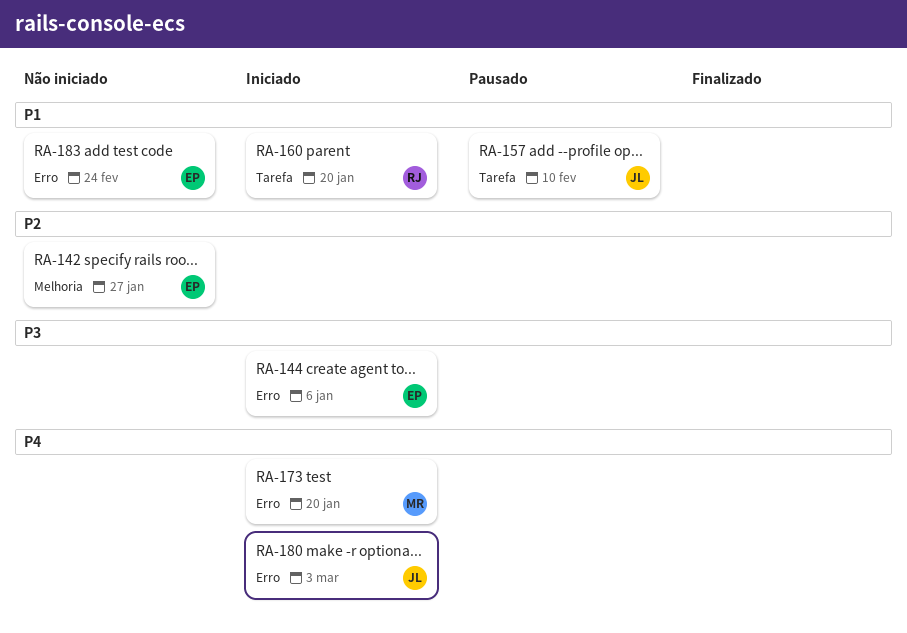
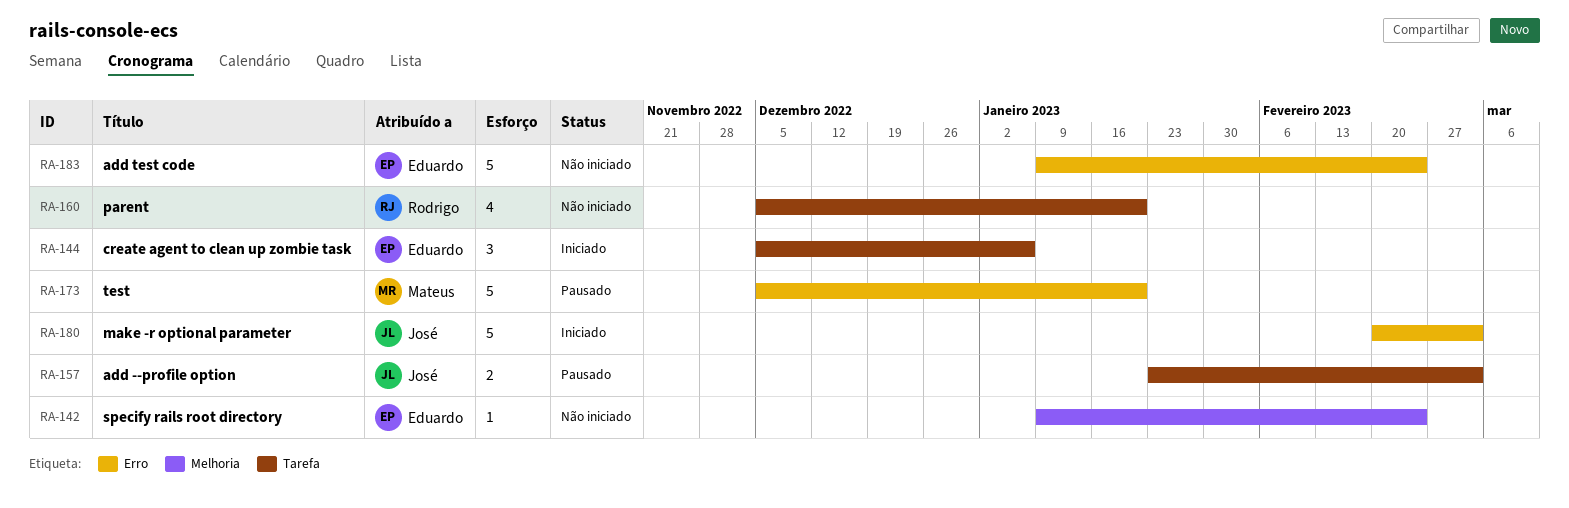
RA-142, due: Jan 27 -> Feb 24
RA-144, label: Erro -> Tarefa
RA-157, due: Feb 10 -> Mar 3
RA-160, status: Iniciado -> Não iniciado
RA-173, status: Iniciado -> Pausado

